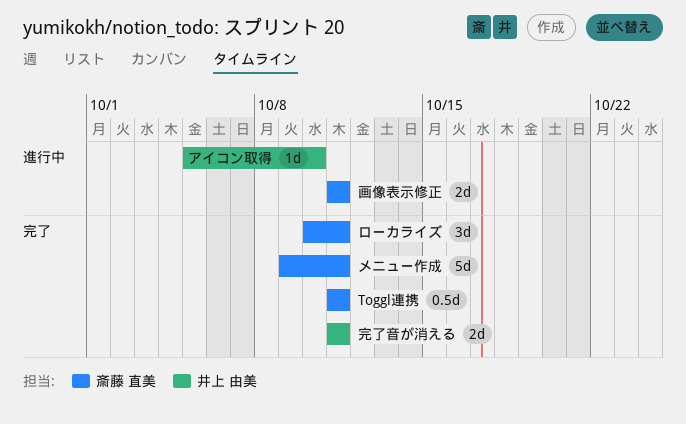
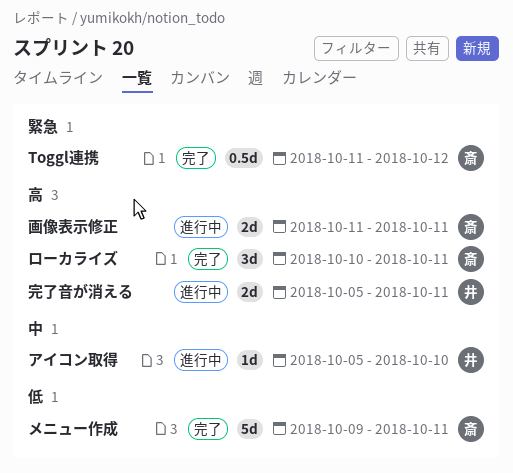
Toggl連携, due: Oct 11 -> Oct 12
完了音が消える, status: 完了 -> 進行中
完了音が消える, start: Oct 11 -> Oct 5

